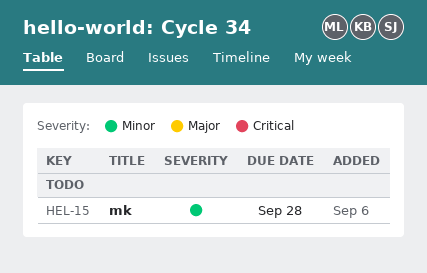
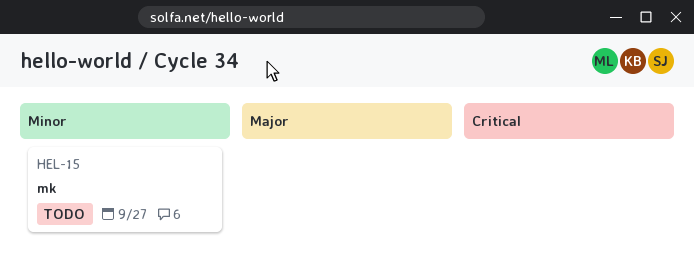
HEL-15, due: Sep 28 -> Sep 27

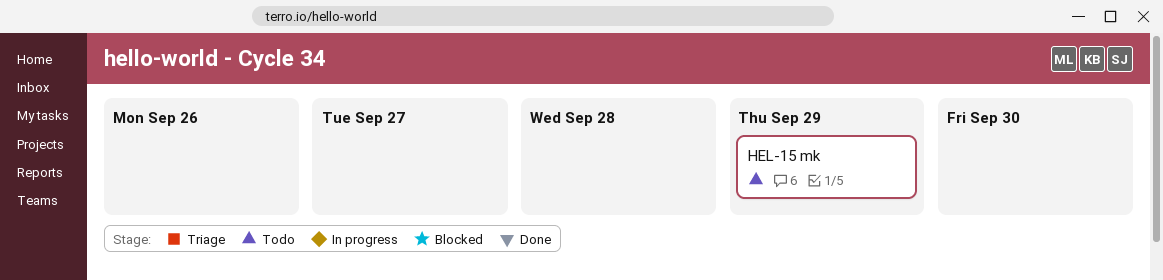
HEL-15, due: Sep 27 -> Sep 29

